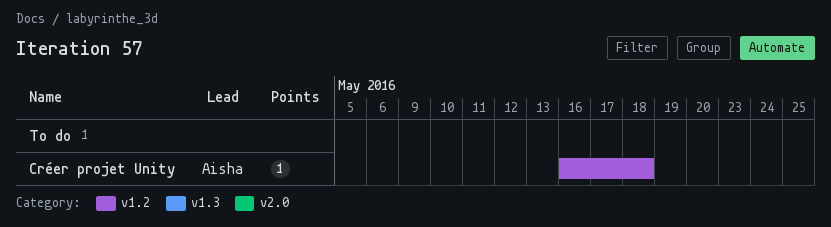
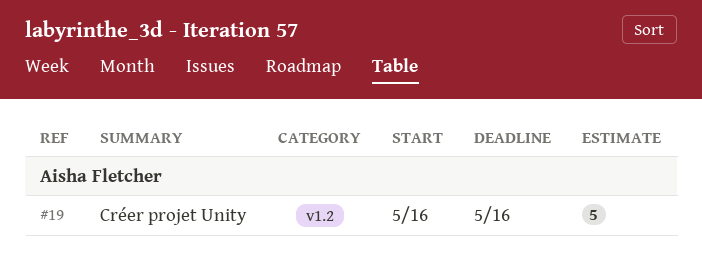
Créer projet Unity, estimate: 1 -> 5
Créer projet Unity, due: May 18 -> May 16

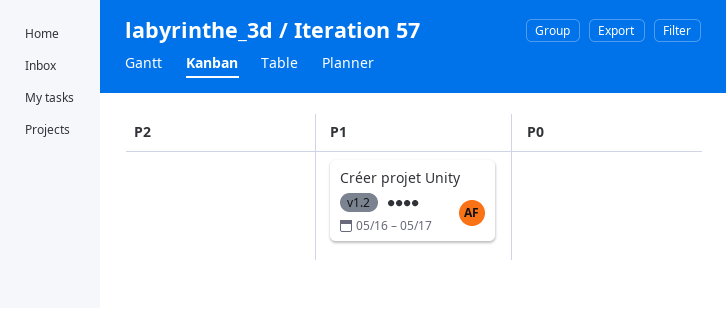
Créer projet Unity, estimate: 5 -> 4
Créer projet Unity, due: May 16 -> May 17

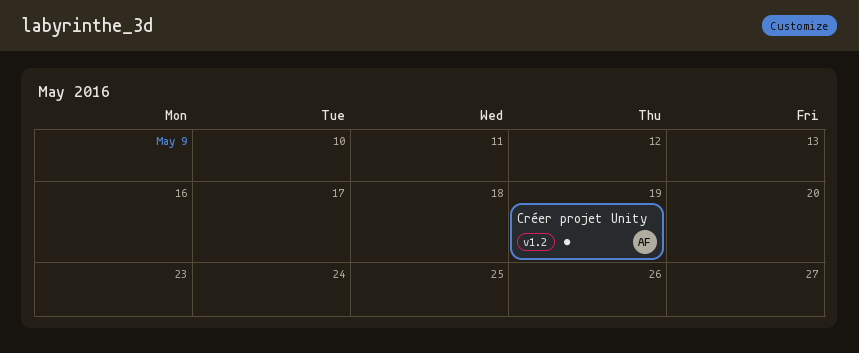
Créer projet Unity, estimate: 4 -> 1
Créer projet Unity, due: May 17 -> May 19

